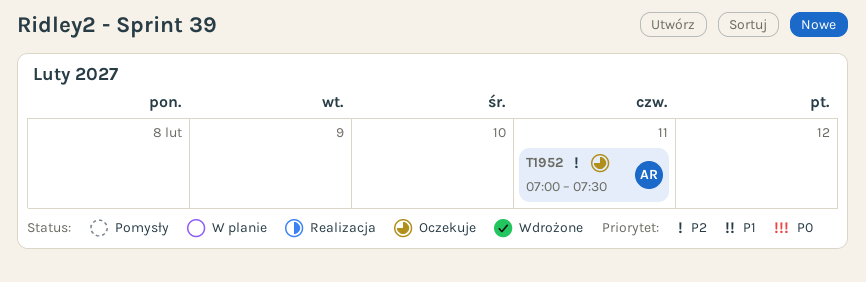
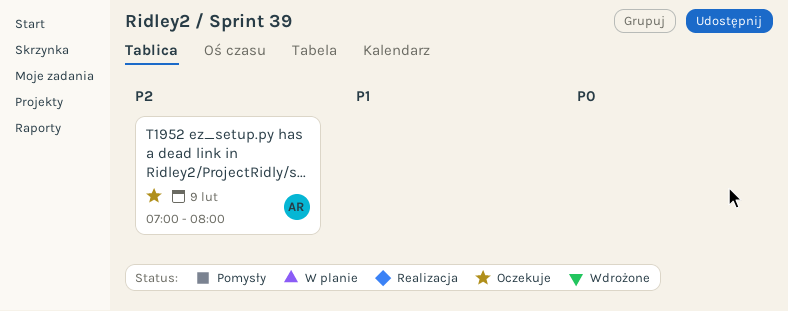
T1952, day: Feb 11 -> Feb 9
T1952, ends: 07:30 -> 08:00

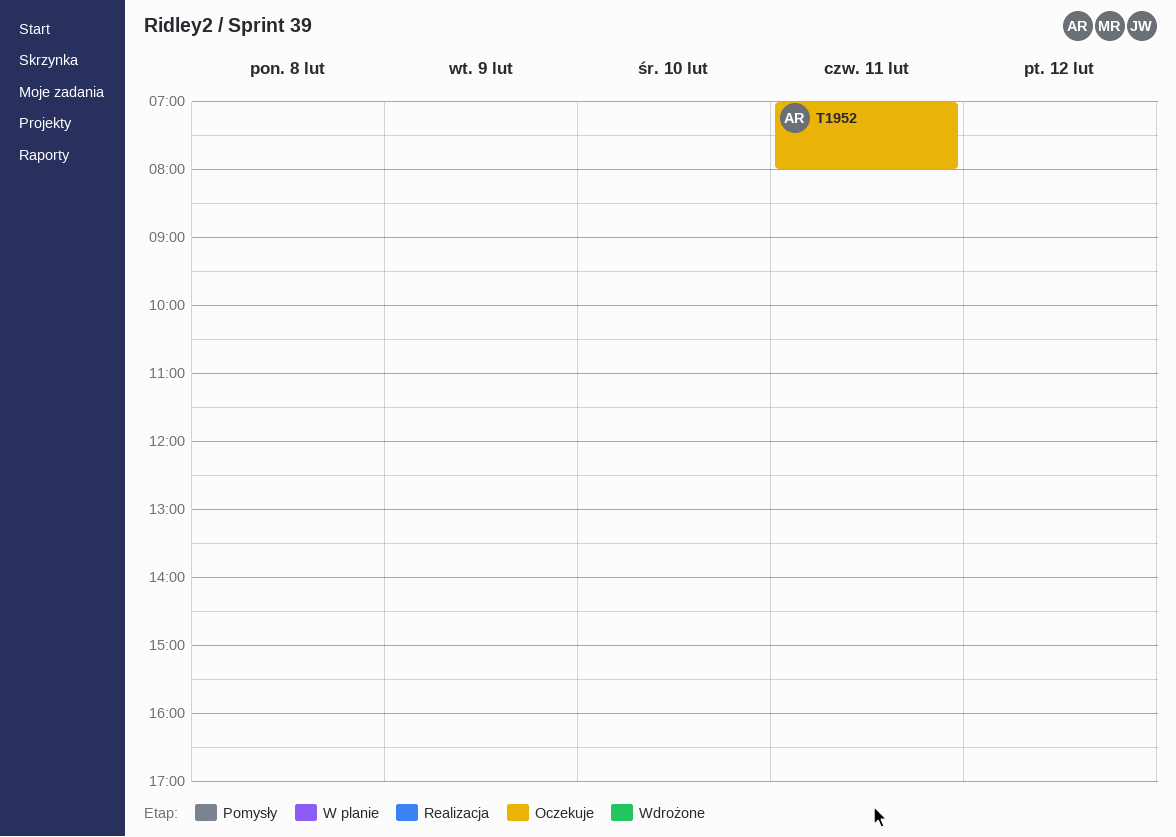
T1952, day: Feb 9 -> Feb 11

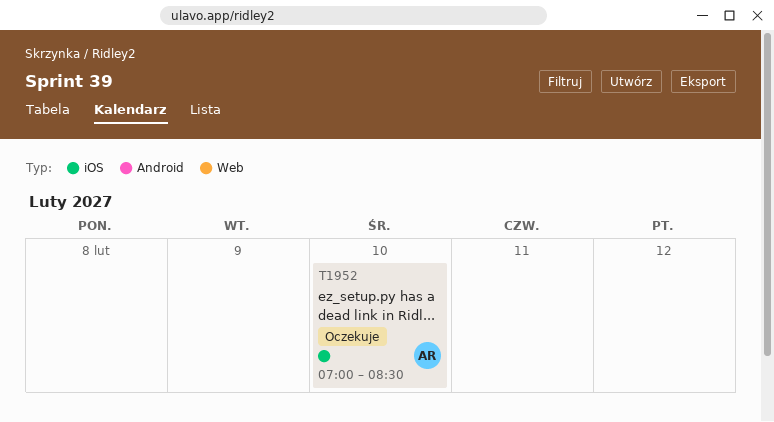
T1952, day: Feb 11 -> Feb 10
T1952, ends: 08:00 -> 08:30

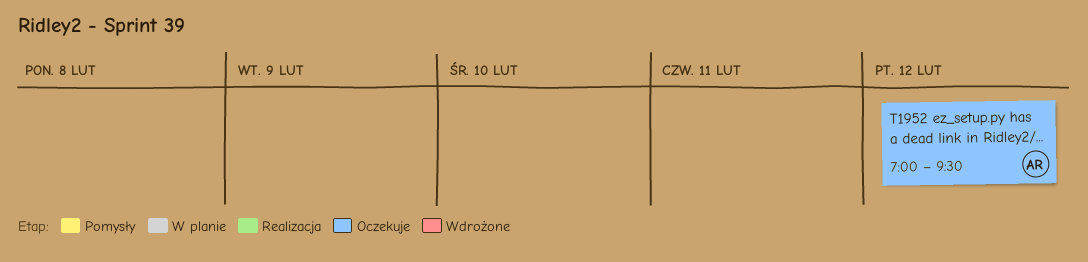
T1952, day: Feb 10 -> Feb 12
T1952, ends: 08:30 -> 09:30

